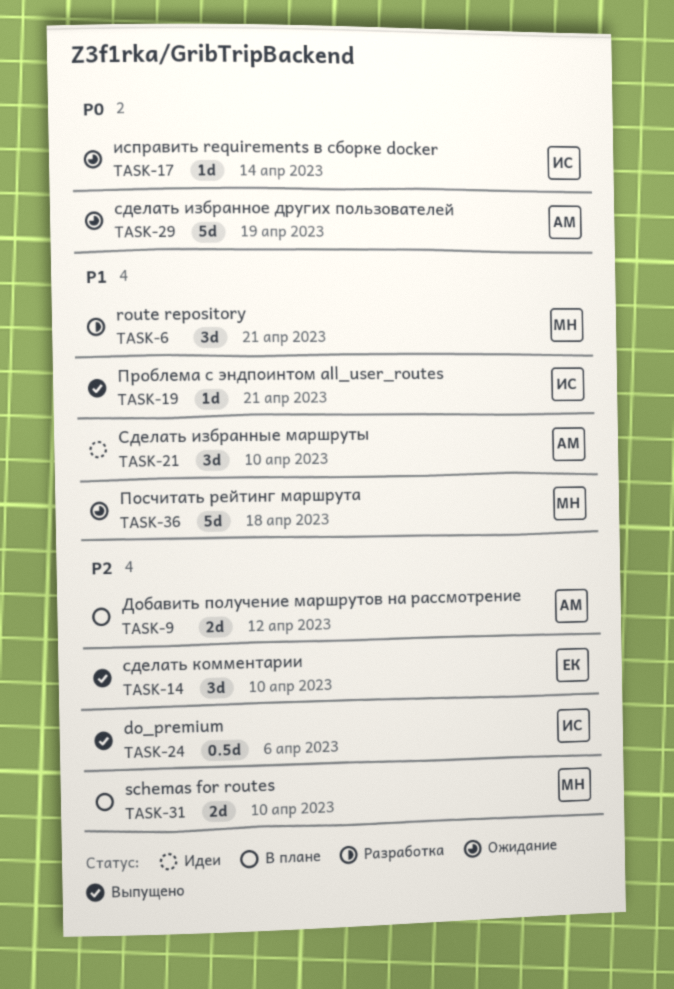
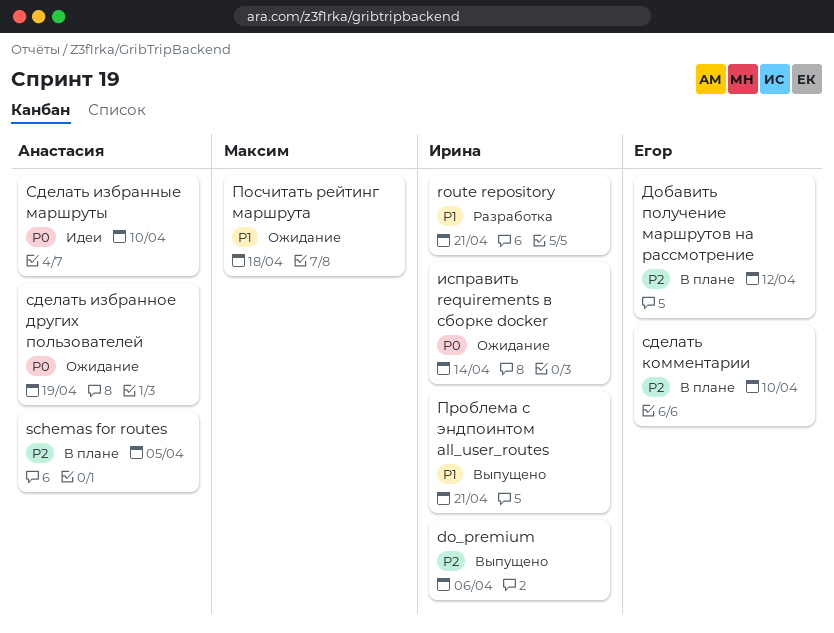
route repository, owner: Максим -> Ирина
schemas for routes, owner: Максим -> Анастасия
schemas for routes, due: Apr 10 -> Apr 5
Добавить получение маршрутов на рассмотрение, owner: Анастасия -> Егор
Сделать избранные маршруты, priority: P1 -> P0
сделать комментарии, status: Выпущено -> В плане

